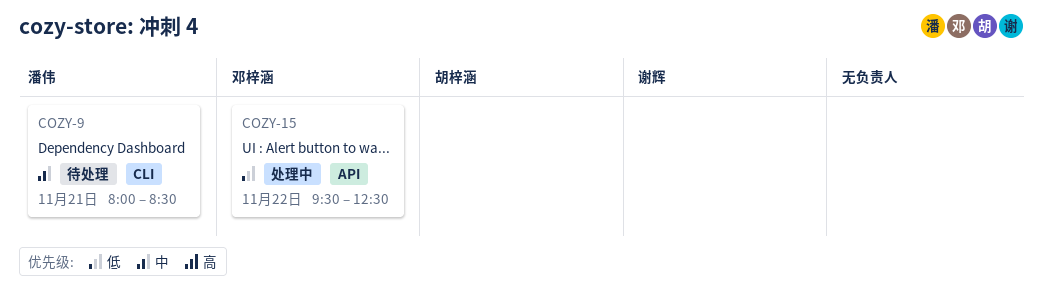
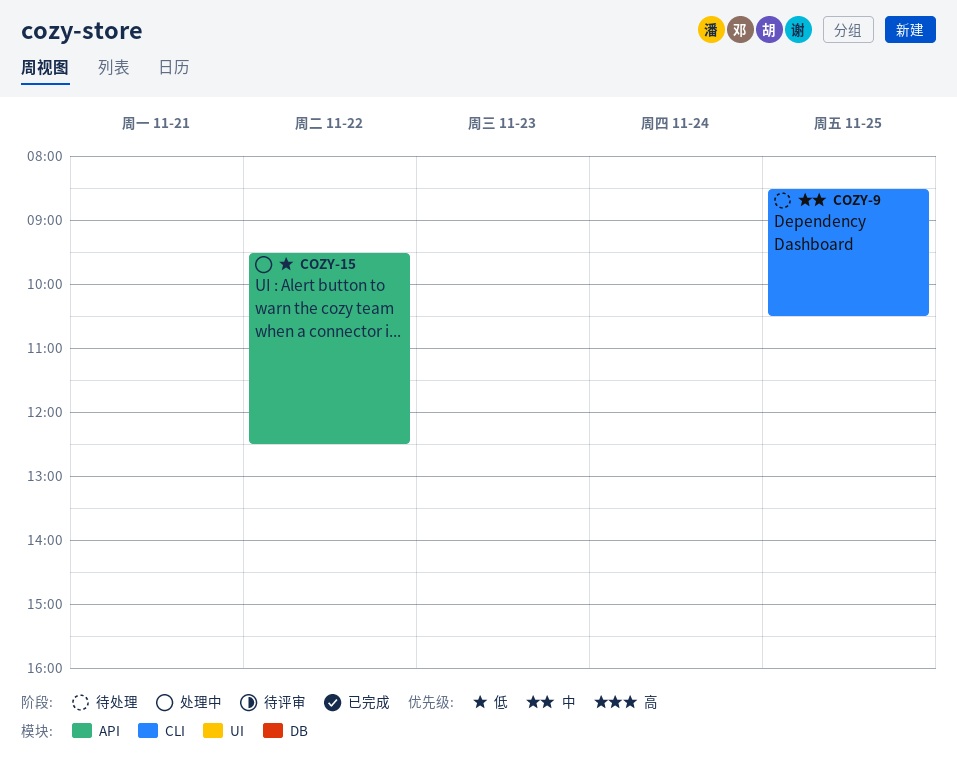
COZY-9, day: Nov 21 -> Nov 25
COZY-9, begins: 08:00 -> 08:30
COZY-9, ends: 08:30 -> 10:30

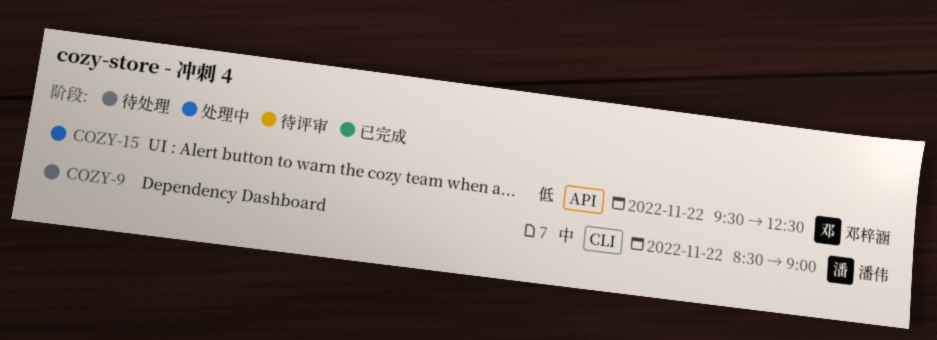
COZY-9, day: Nov 25 -> Nov 22
COZY-9, ends: 10:30 -> 09:00

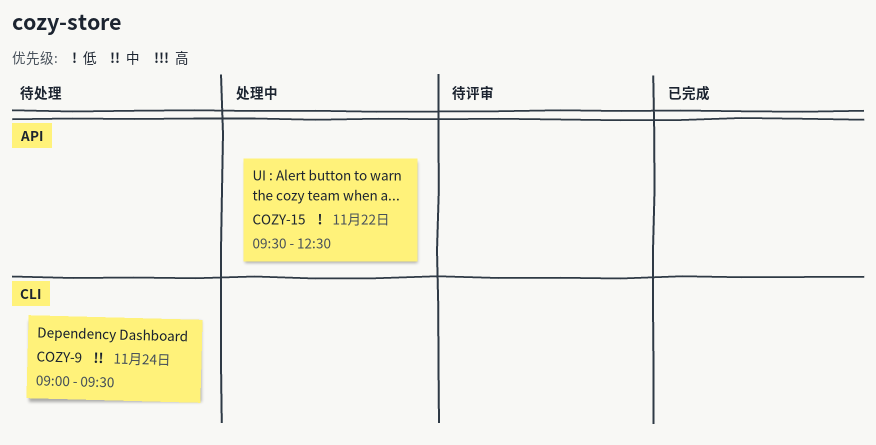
COZY-9, day: Nov 22 -> Nov 24
COZY-9, begins: 08:30 -> 09:00
COZY-9, ends: 09:00 -> 09:30

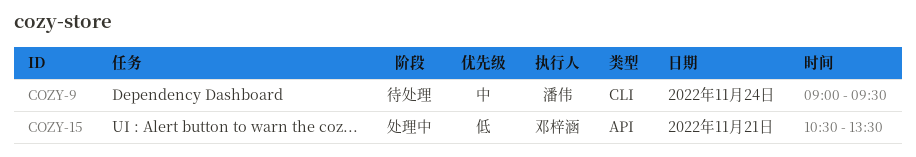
COZY-15, day: Nov 22 -> Nov 21
COZY-15, begins: 09:30 -> 10:30
COZY-15, ends: 12:30 -> 13:30

